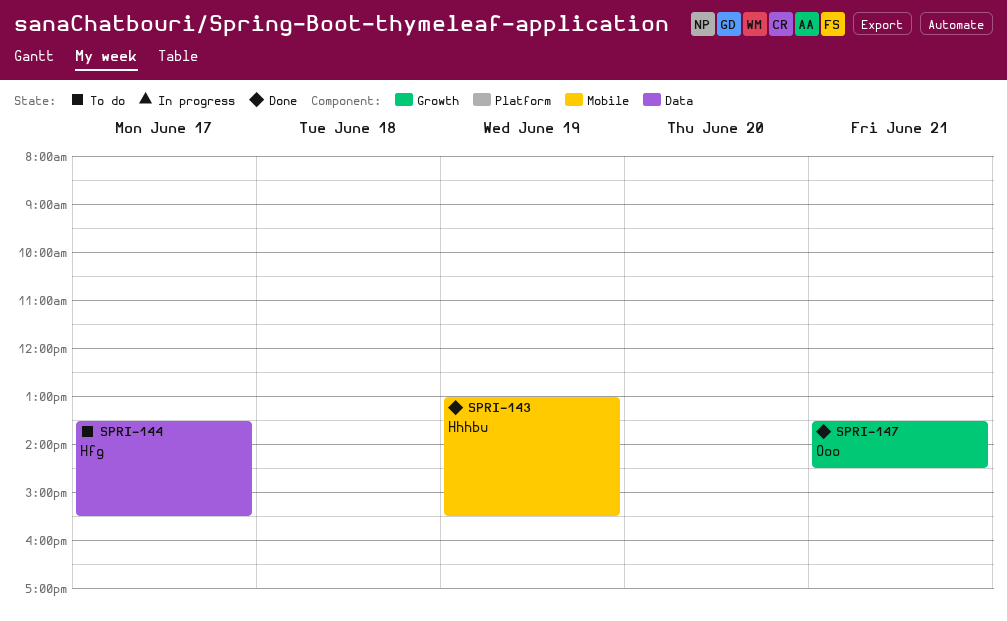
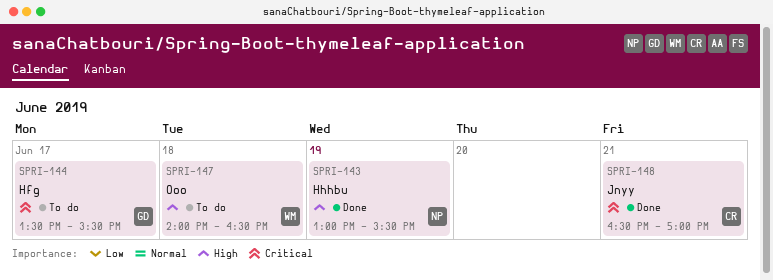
SPRI-147, status: Done -> To do
SPRI-147, day: Jun 21 -> Jun 18
SPRI-147, begins: 13:30 -> 14:00
SPRI-147, ends: 14:30 -> 16:30
SPRI-148: none -> present

